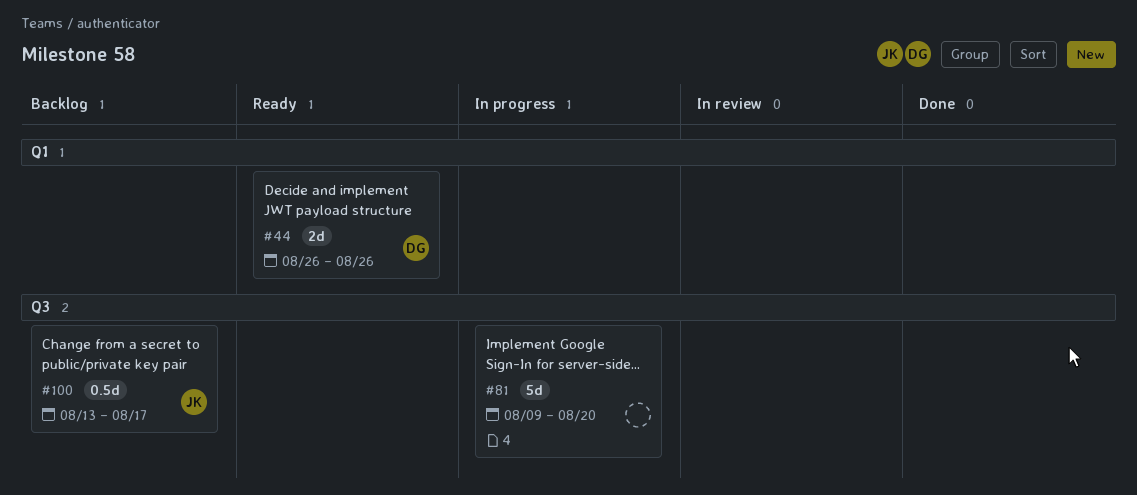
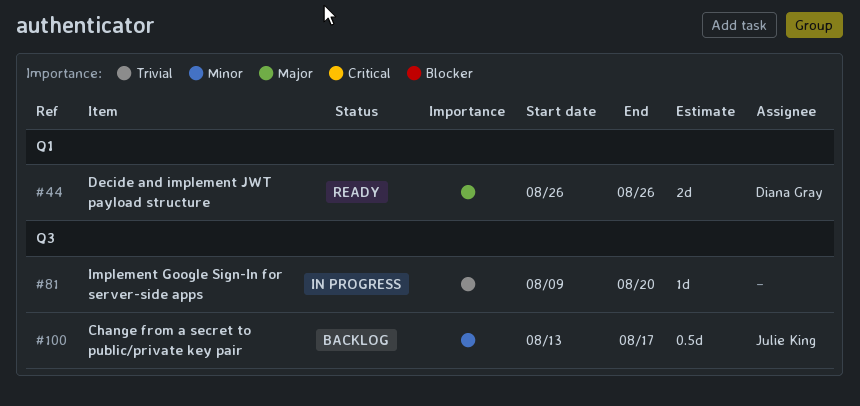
#81, estimate: 5d -> 1d

